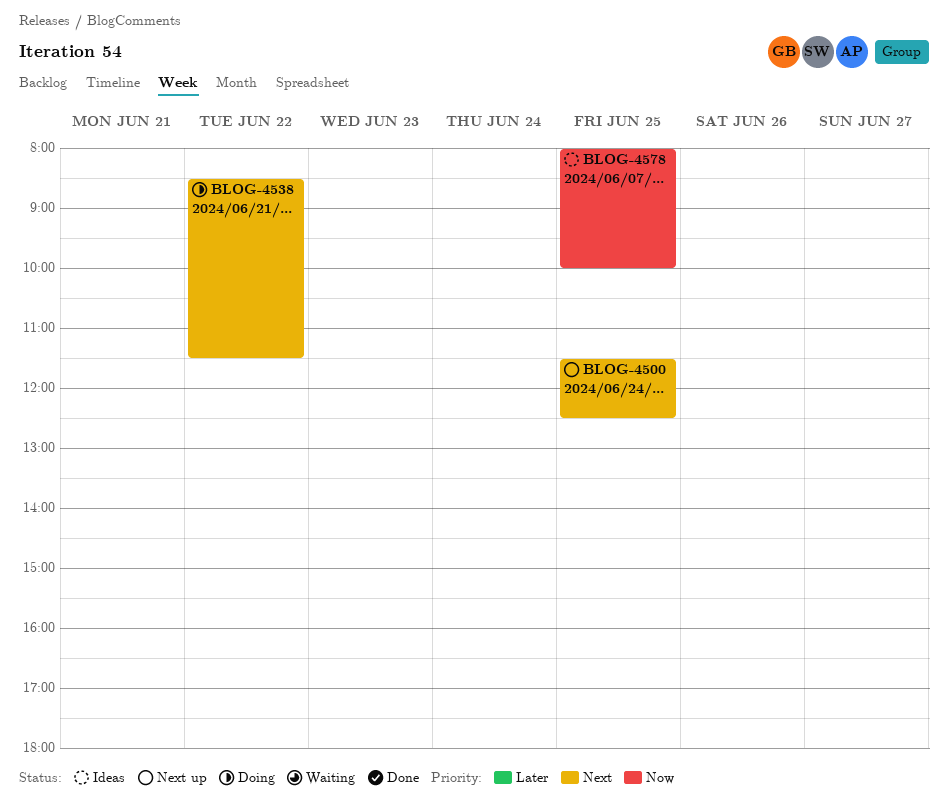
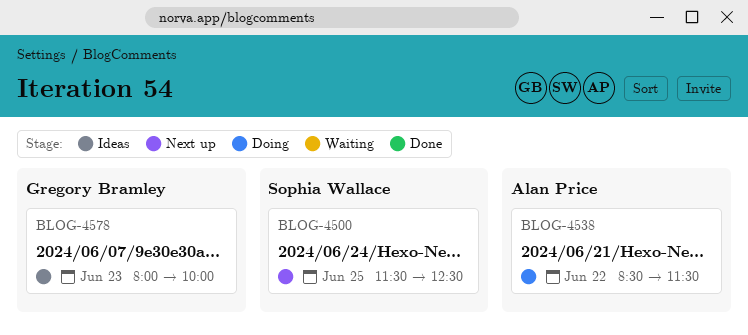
BLOG-4578, day: Jun 25 -> Jun 23

